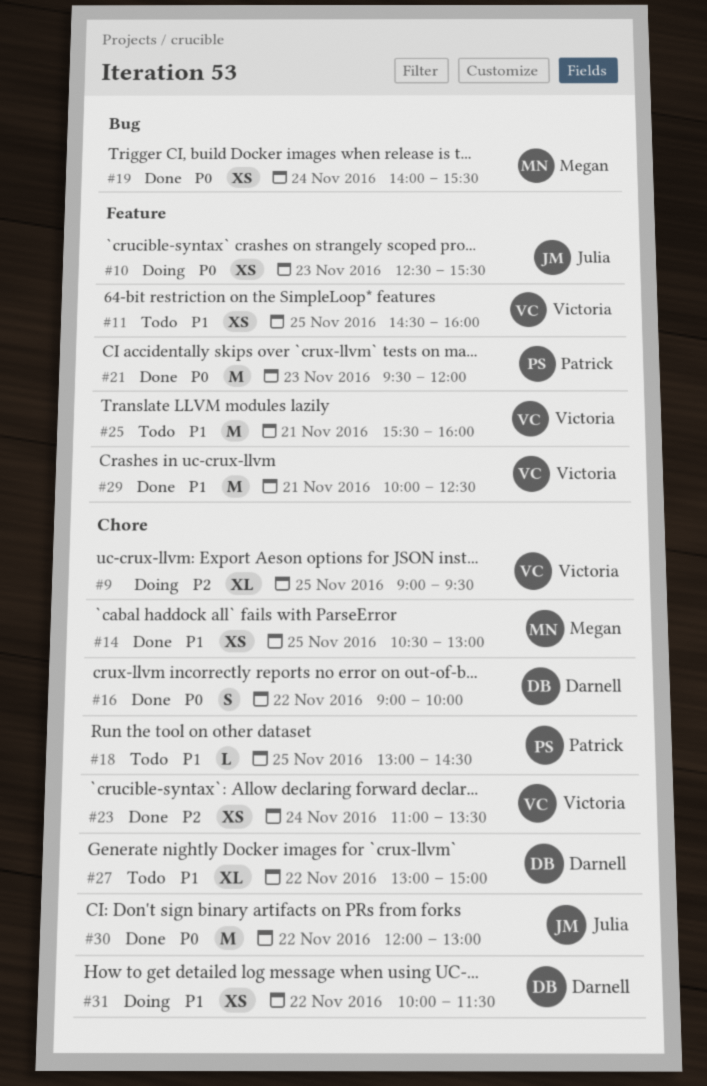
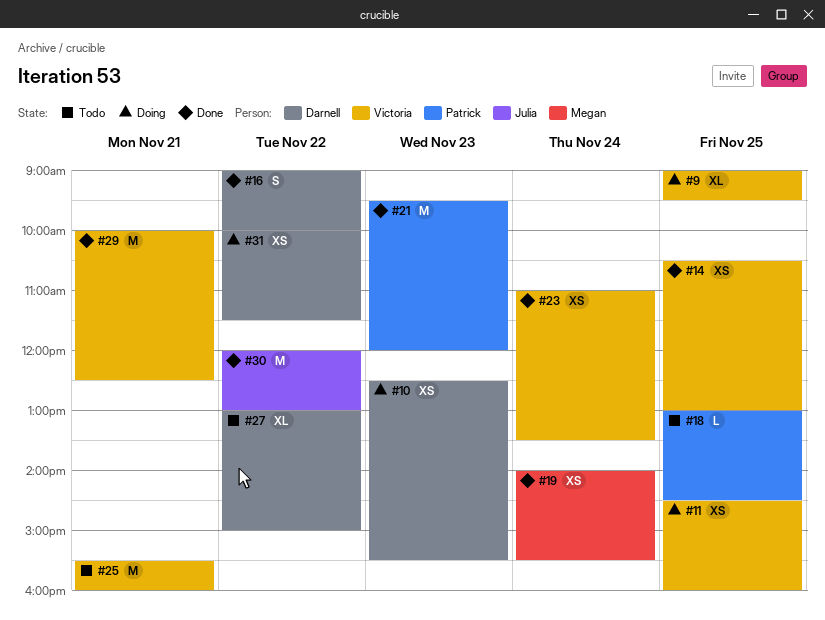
#10, owner: Julia -> Darnell
#11, status: Todo -> Doing
#14, owner: Megan -> Victoria

